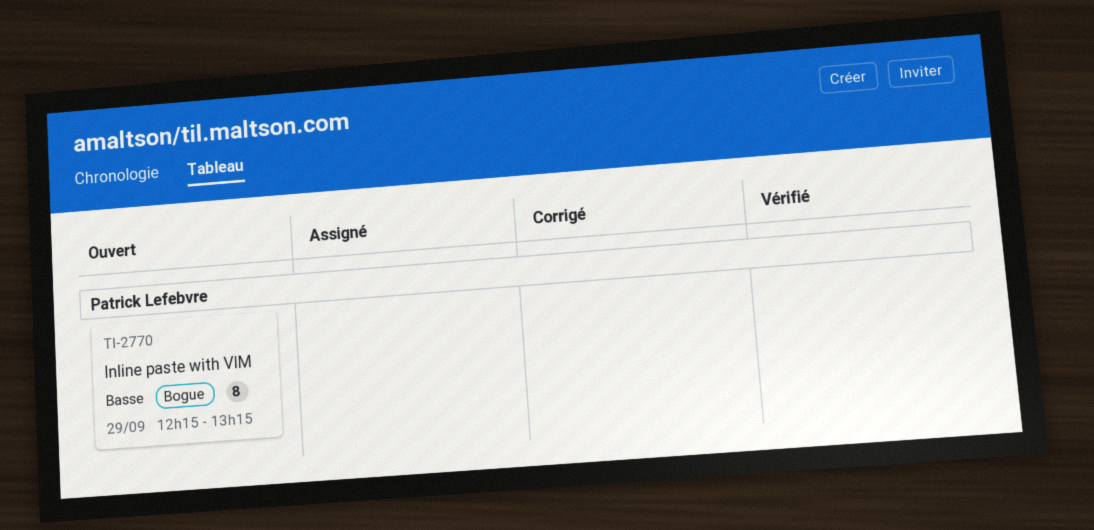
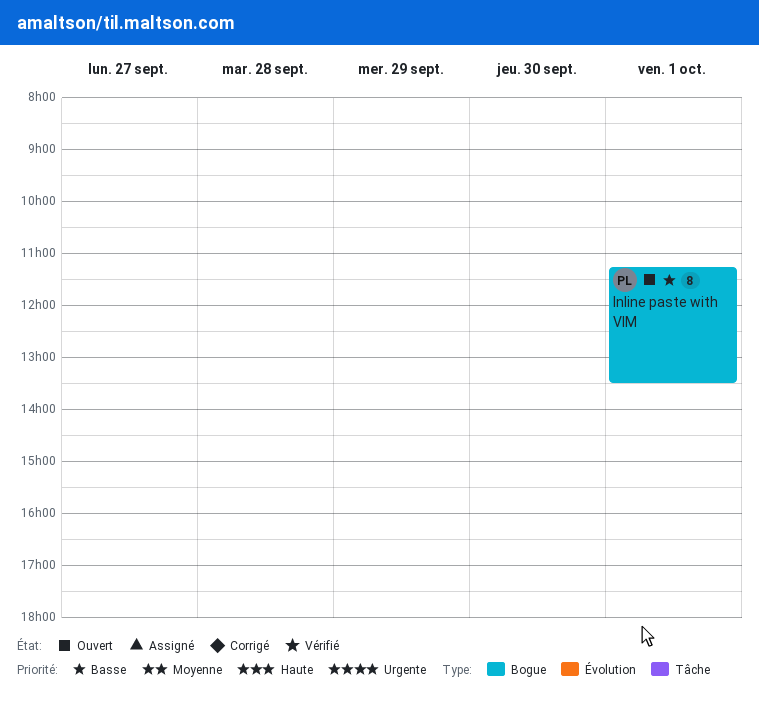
Inline paste with VIM, day: Sep 29 -> Oct 1
Inline paste with VIM, begins: 12:15 -> 11:15
Inline paste with VIM, ends: 13:15 -> 13:30

